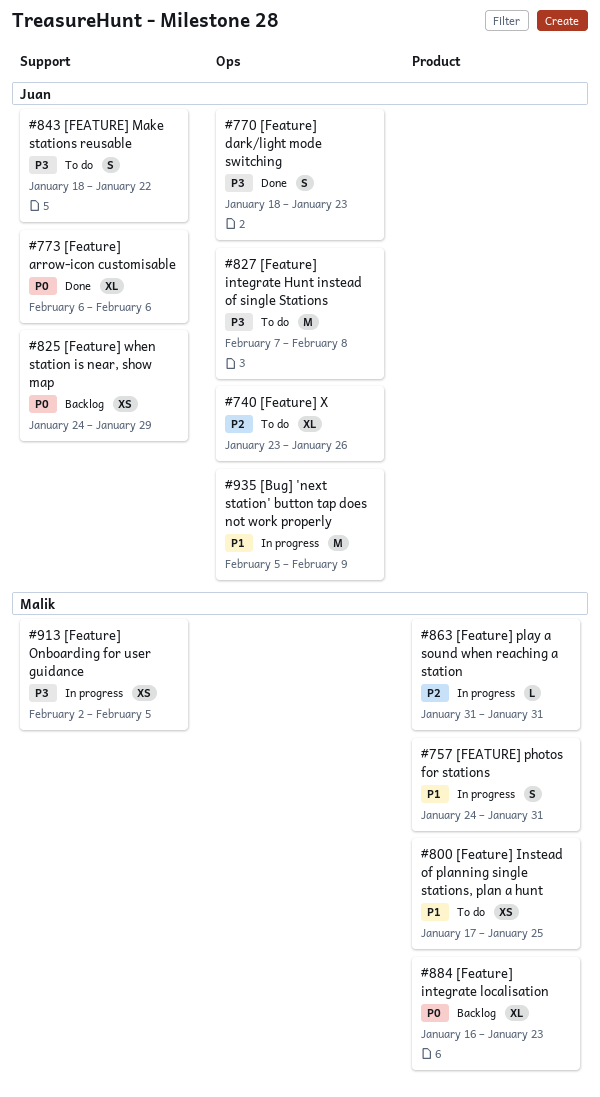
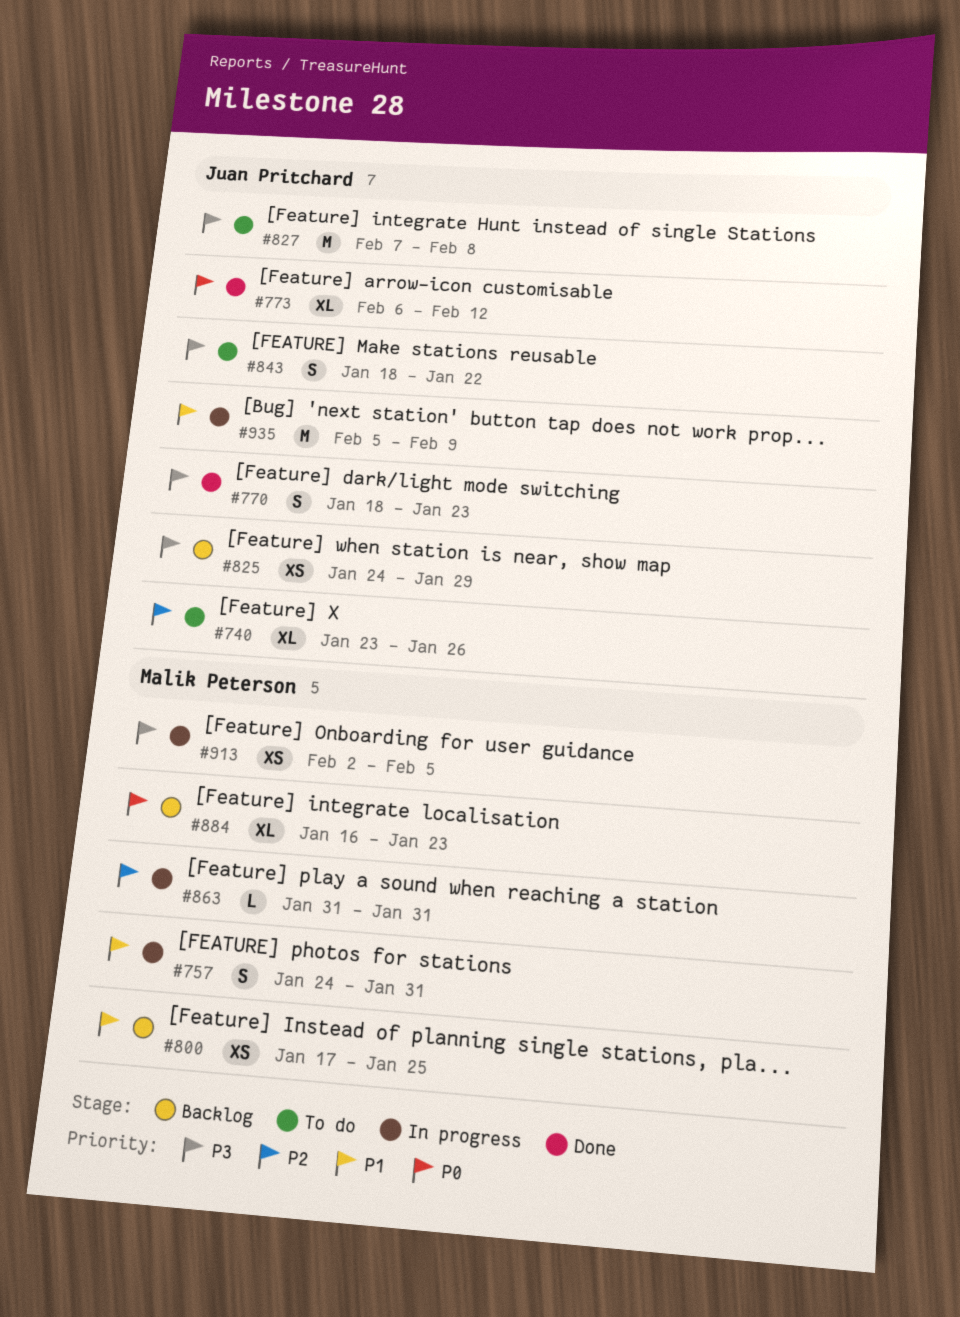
#773, due: Feb 6 -> Feb 12
#800, status: To do -> Backlog
#825, priority: P0 -> P3

